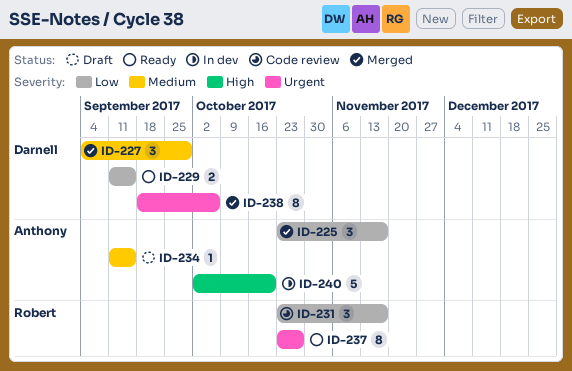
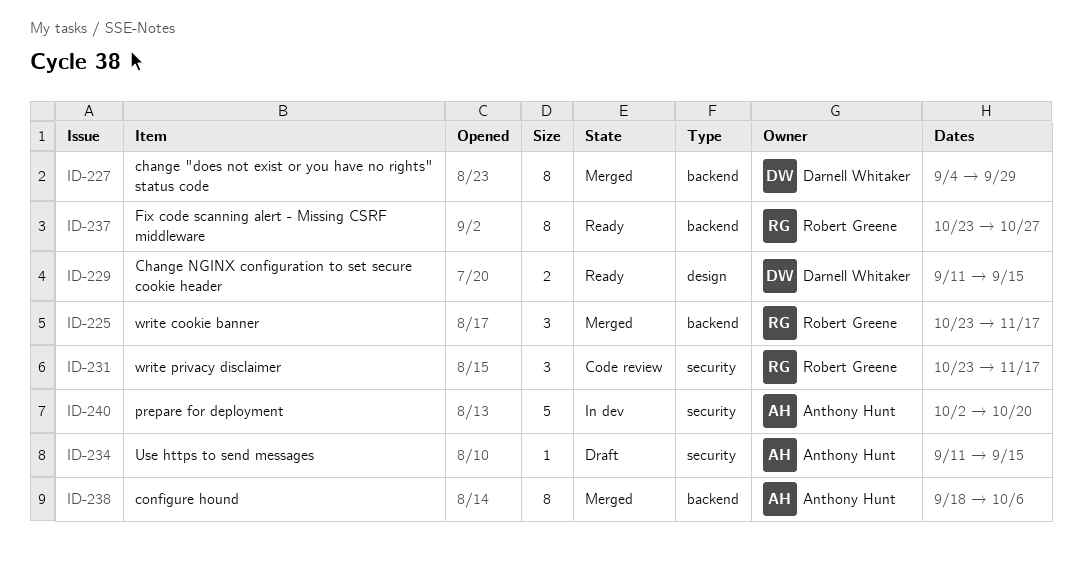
ID-225, owner: Anthony Hunt -> Robert Greene
ID-227, estimate: 3 -> 8
ID-238, owner: Darnell Whitaker -> Anthony Hunt

